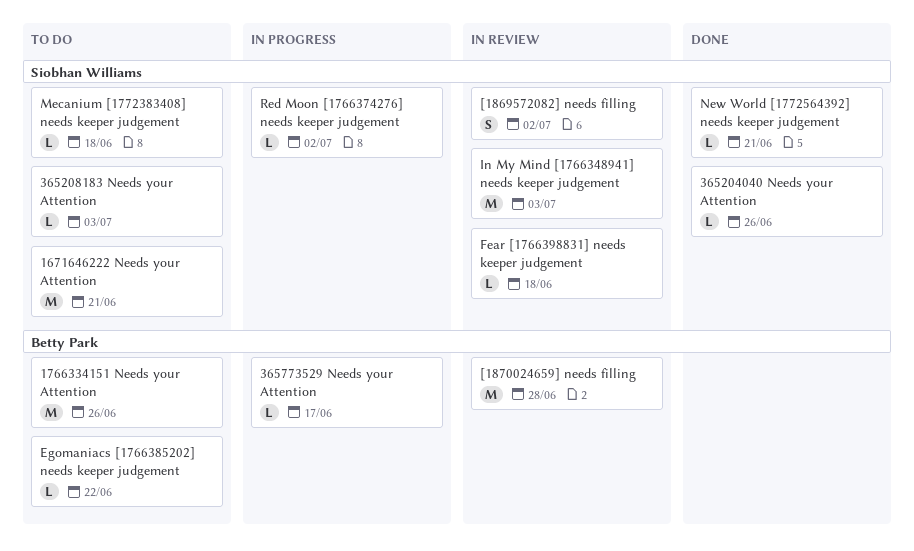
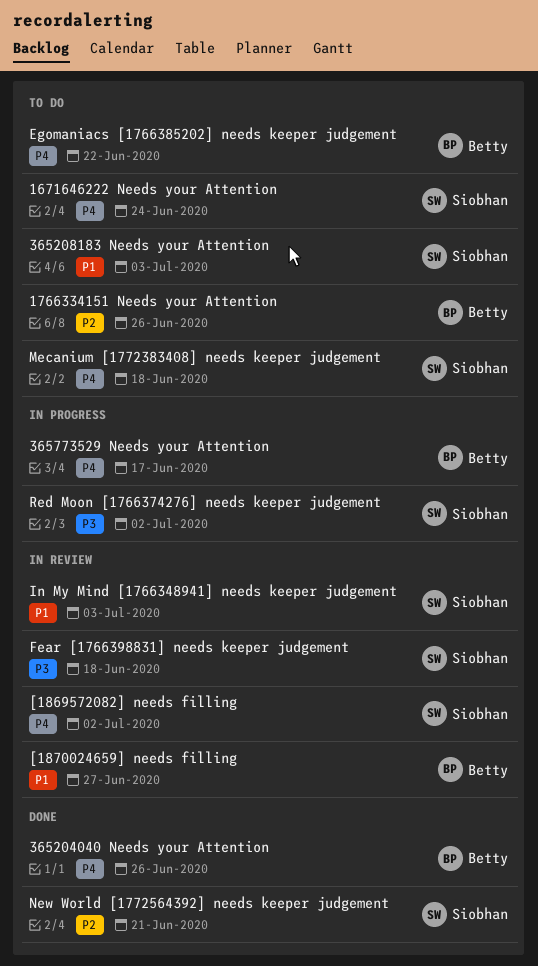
1671646222 Needs your Attention, due: Jun 21 -> Jun 24
365204040 Needs your Attention, owner: Siobhan Williams -> Betty Park
[1870024659] needs filling, due: Jun 28 -> Jun 27

